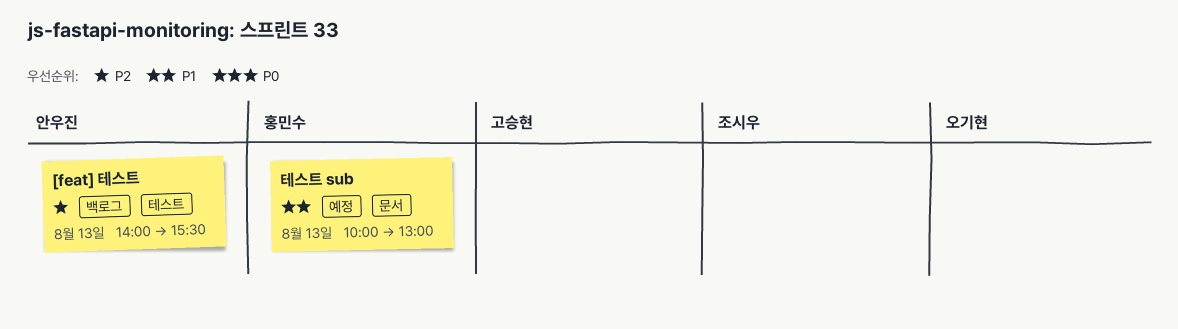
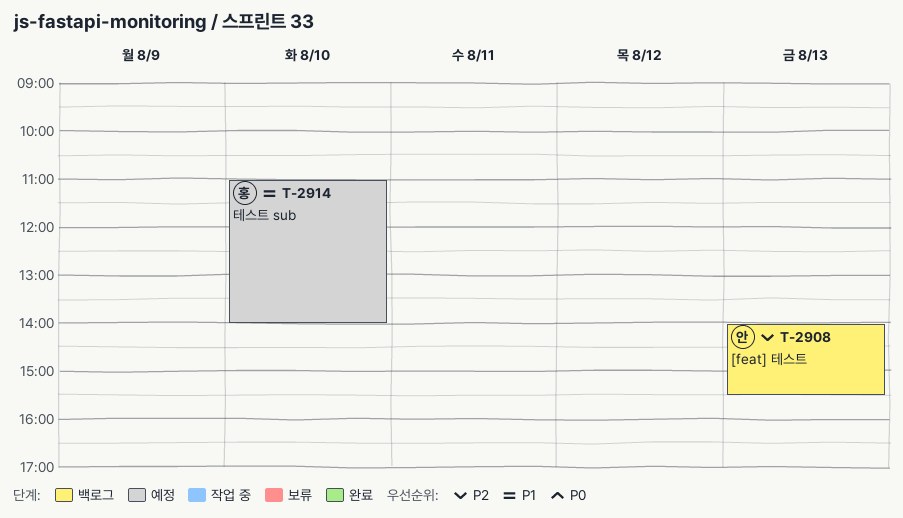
테스트 sub, day: Aug 13 -> Aug 10
테스트 sub, begins: 10:00 -> 11:00
테스트 sub, ends: 13:00 -> 14:00

